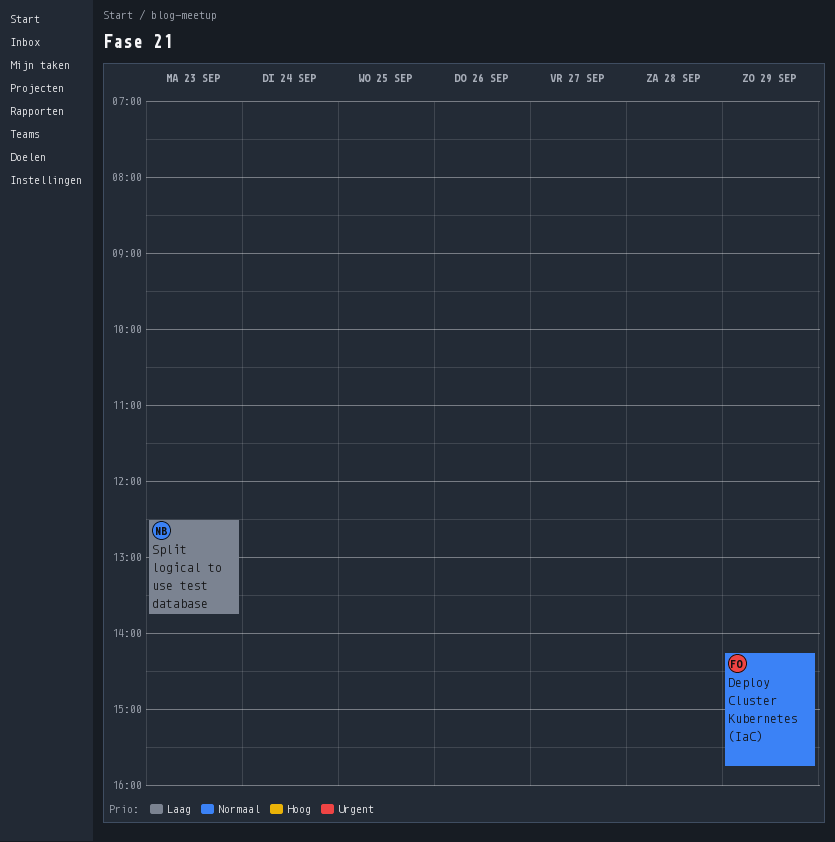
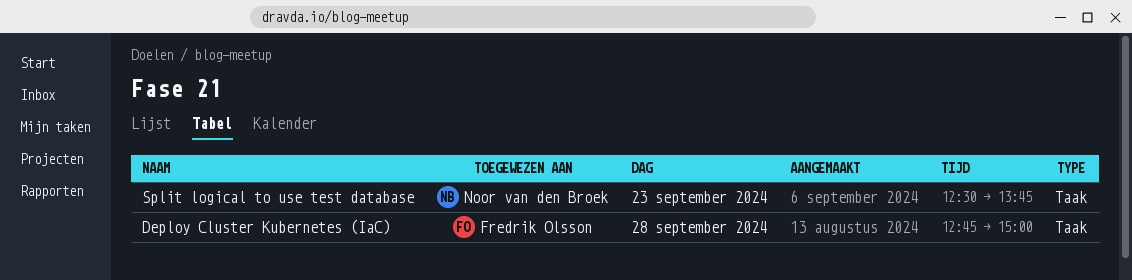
Deploy Cluster Kubernetes (IaC), day: Sep 29 -> Sep 28
Deploy Cluster Kubernetes (IaC), begins: 14:15 -> 12:45
Deploy Cluster Kubernetes (IaC), ends: 15:45 -> 15:00

